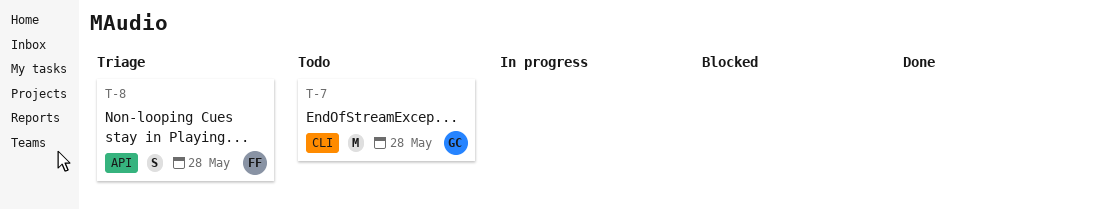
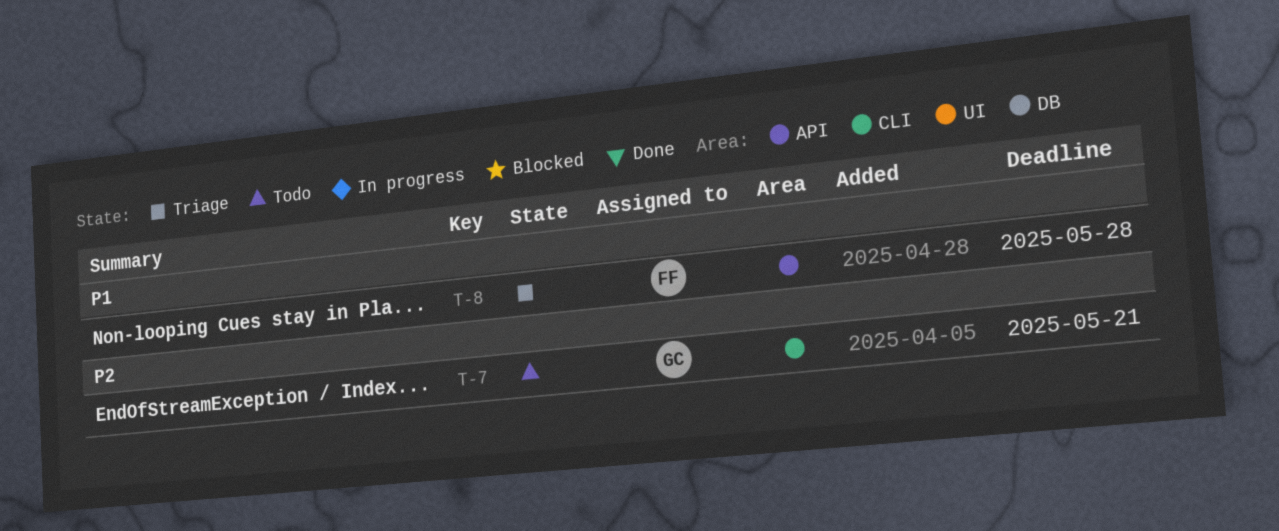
T-7, due: May 28 -> May 21

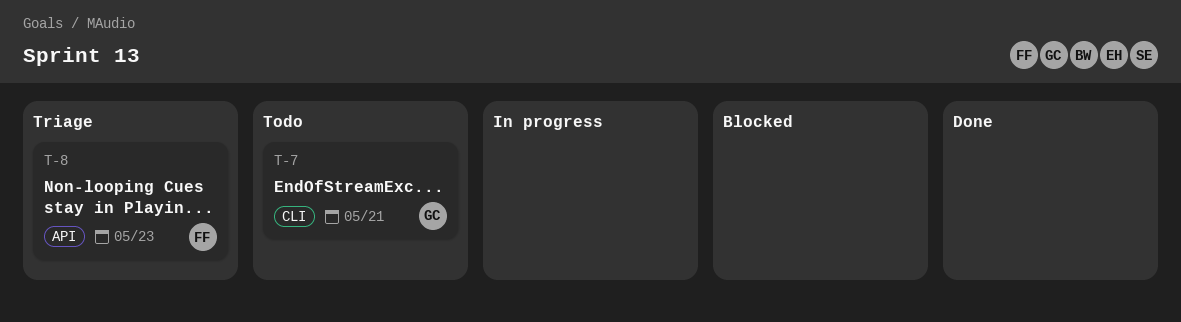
T-8, due: May 28 -> May 23

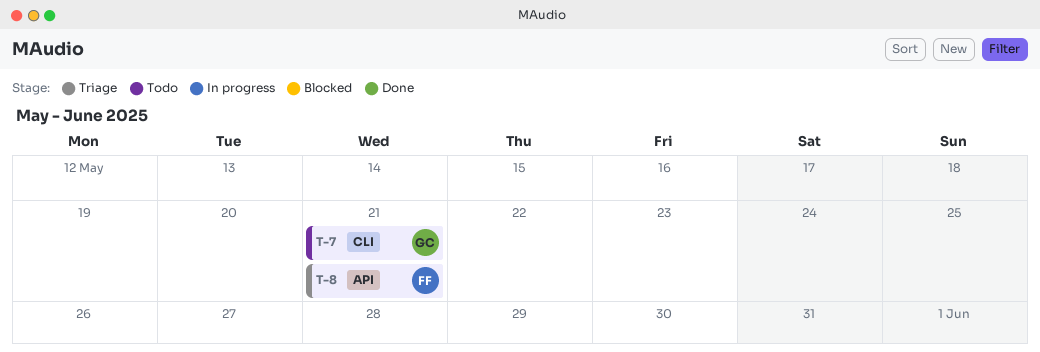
T-8, due: May 23 -> May 21

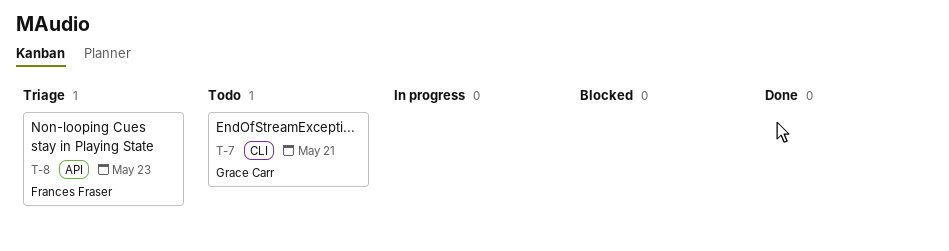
T-8, due: May 21 -> May 23

